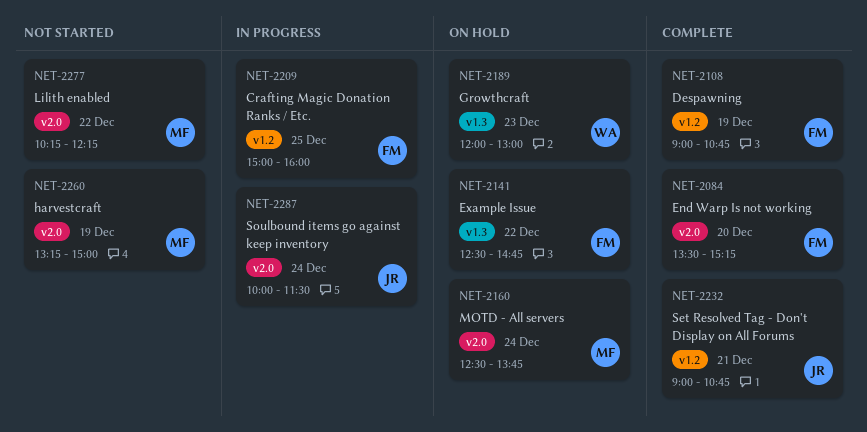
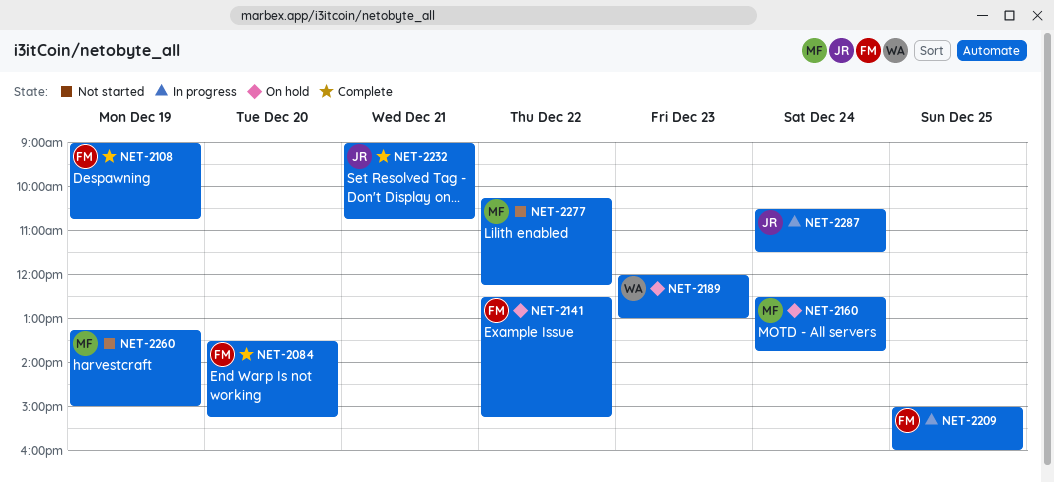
NET-2141, ends: 14:45 -> 15:15
NET-2287, begins: 10:00 -> 10:30

